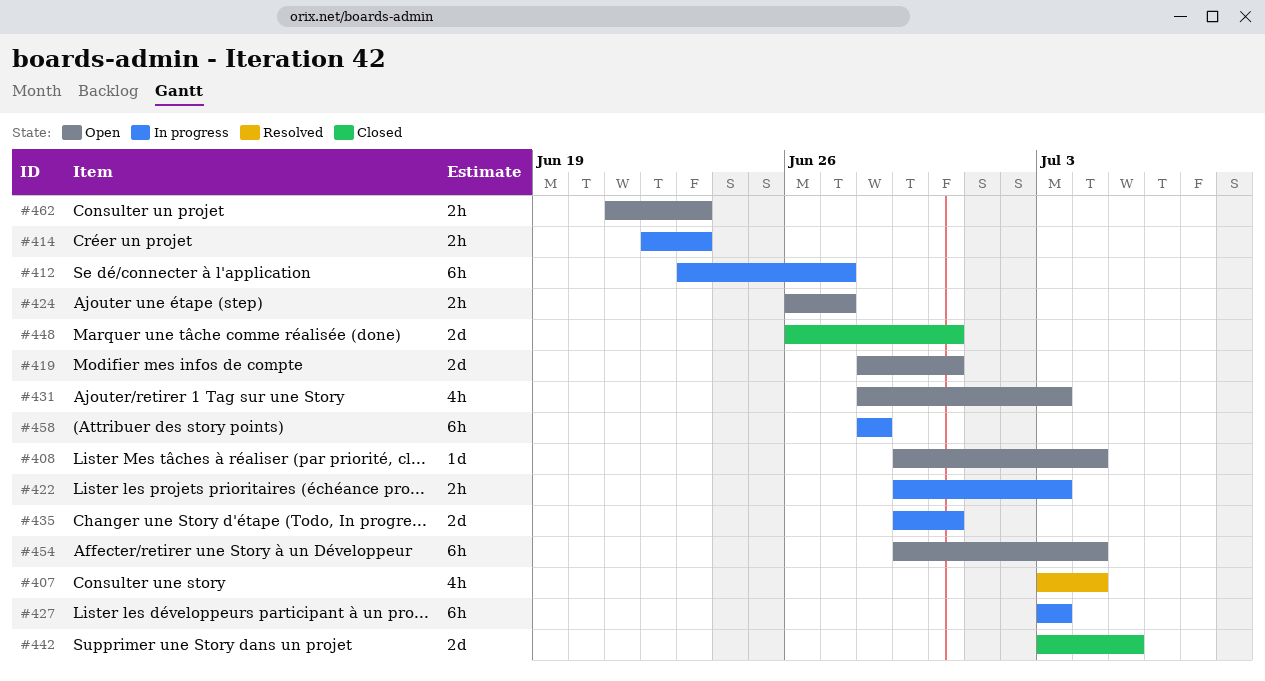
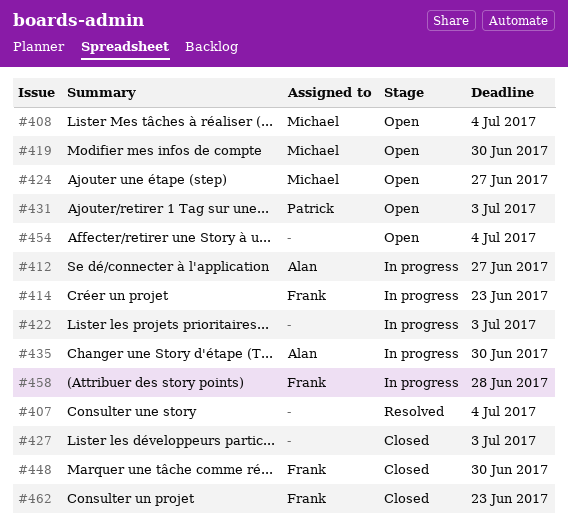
#427, status: In progress -> Closed
#442: present -> none
#462, status: Open -> Closed

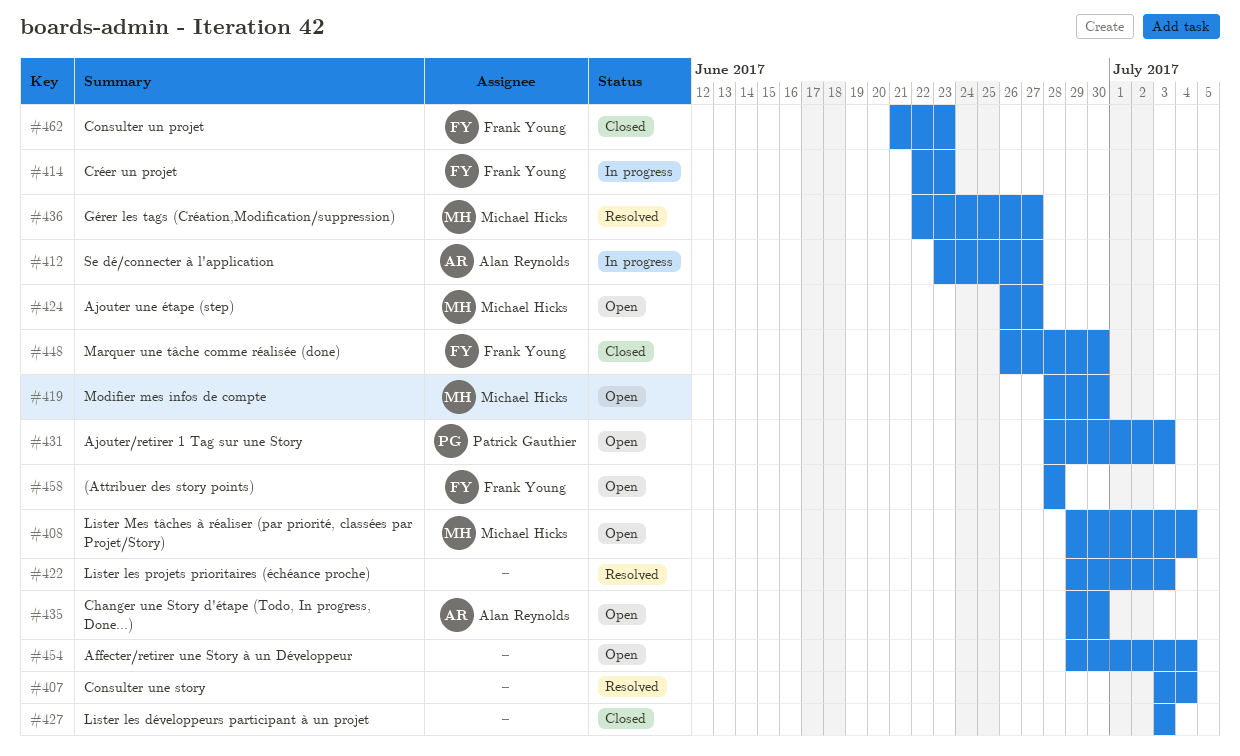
#422, status: In progress -> Resolved
#435, status: In progress -> Open
#436: none -> present
#458, status: In progress -> Open

